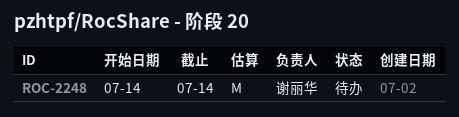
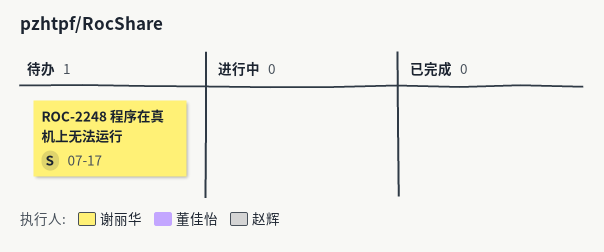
ROC-2248, estimate: M -> S
ROC-2248, due: Jul 14 -> Jul 17

